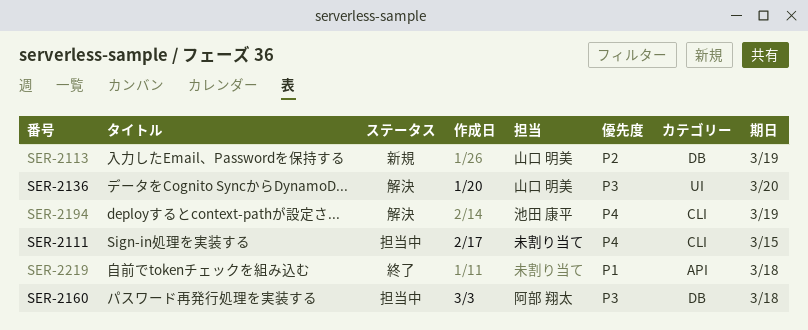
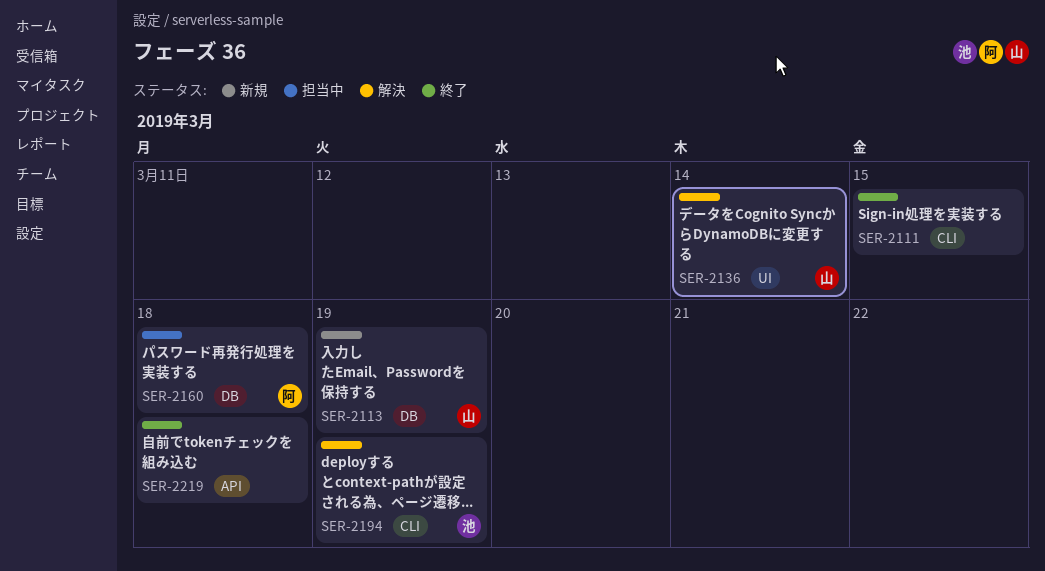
SER-2111, status: 担当中 -> 終了
SER-2136, due: Mar 20 -> Mar 14

